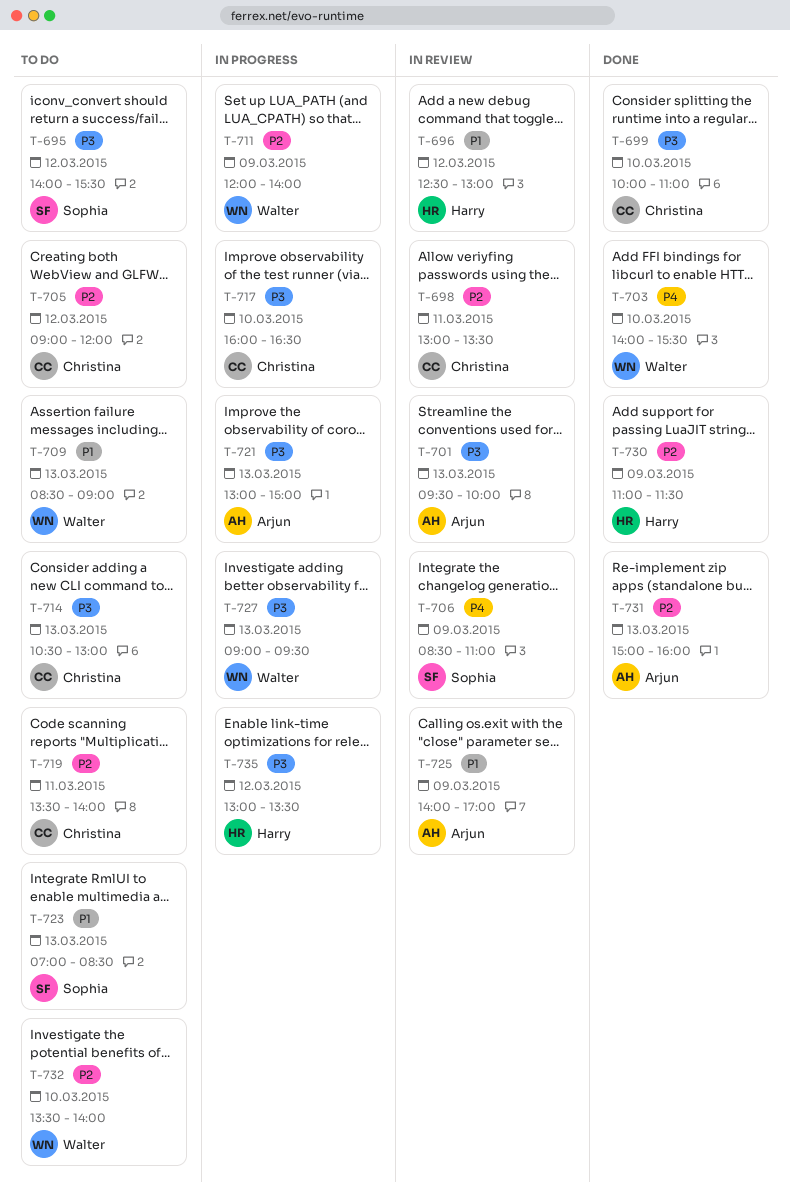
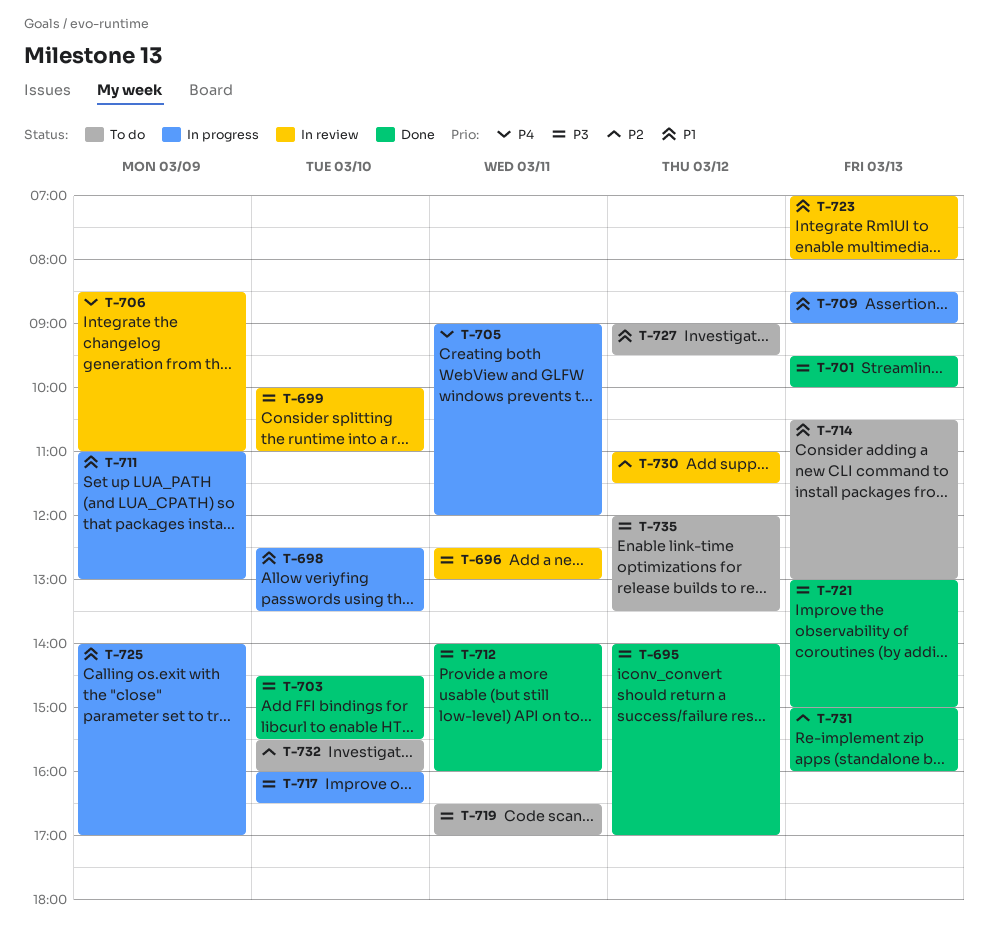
T-695, status: To do -> Done
T-695, ends: 15:30 -> 17:00
T-696, priority: P1 -> P3
T-696, day: Mar 12 -> Mar 11
T-698, status: In review -> In progress
T-698, priority: P2 -> P1
T-698, day: Mar 11 -> Mar 10
T-698, begins: 13:00 -> 12:30
T-699, status: Done -> In review
T-701, status: In review -> Done
T-703, priority: P4 -> P3
T-703, begins: 14:00 -> 14:30
T-705, status: To do -> In progress
T-705, priority: P2 -> P4
T-705, day: Mar 12 -> Mar 11
T-709, status: To do -> In progress
T-711, priority: P2 -> P1
T-711, begins: 12:00 -> 11:00
T-711, ends: 14:00 -> 13:00
T-712: none -> present
T-714, priority: P3 -> P1
T-719, priority: P2 -> P3
T-719, begins: 13:30 -> 16:30
T-719, ends: 14:00 -> 17:00
T-721, status: In progress -> Done
T-723, status: To do -> In review
T-723, ends: 08:30 -> 08:00
T-725, status: In review -> In progress
T-727, status: In progress -> To do
T-727, priority: P3 -> P1
T-727, day: Mar 13 -> Mar 12
T-730, status: Done -> In review
T-730, day: Mar 9 -> Mar 12
T-732, begins: 13:30 -> 15:30
T-732, ends: 14:00 -> 16:00
T-735, status: In progress -> To do
T-735, begins: 13:00 -> 12:00

